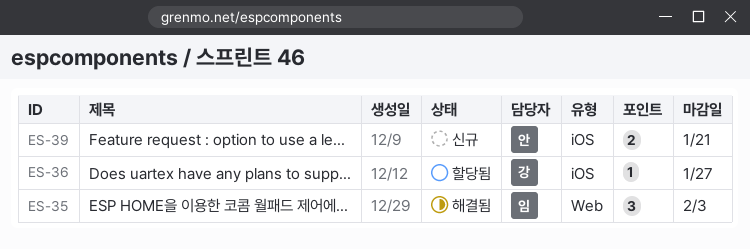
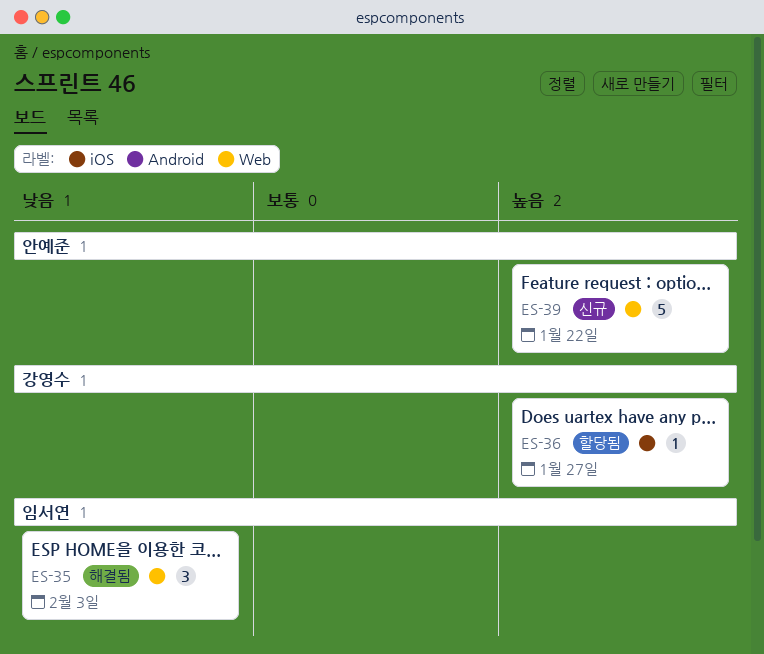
ES-39, label: iOS -> Web
ES-39, estimate: 2 -> 5
ES-39, due: Jan 21 -> Jan 22

